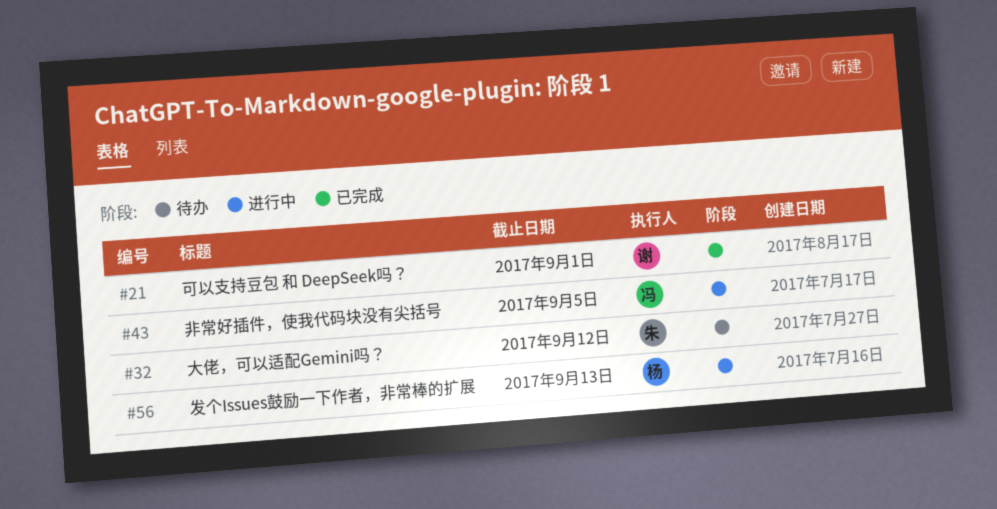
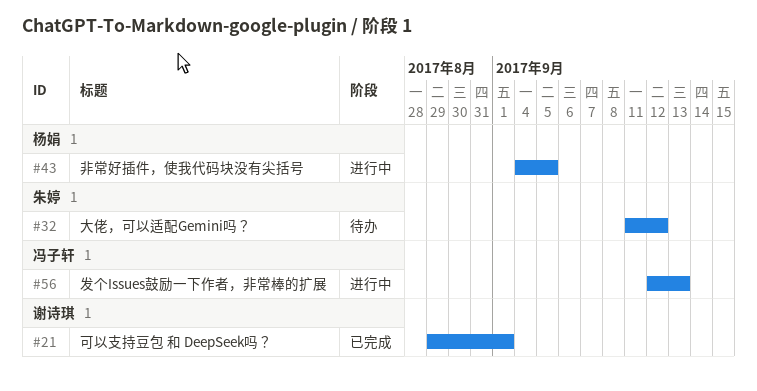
#43, owner: 冯子轩 -> 杨娟
#56, owner: 杨娟 -> 冯子轩

